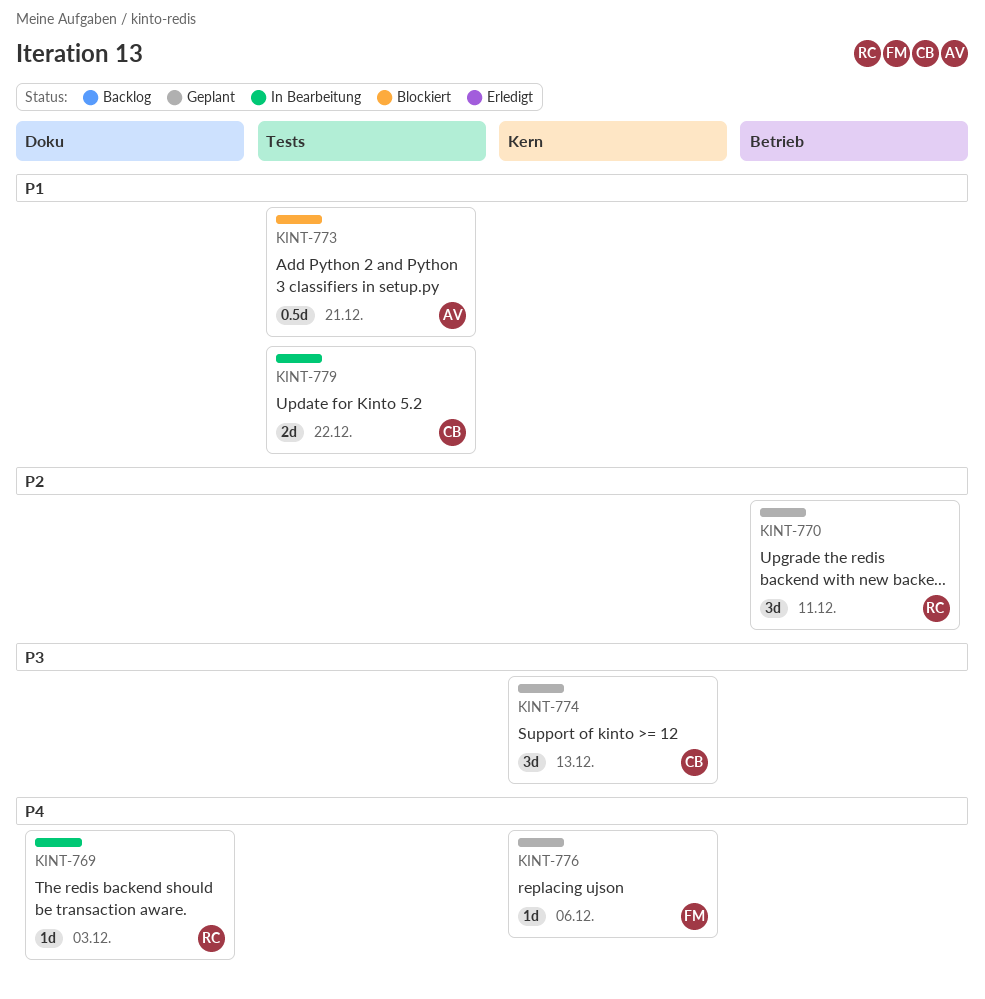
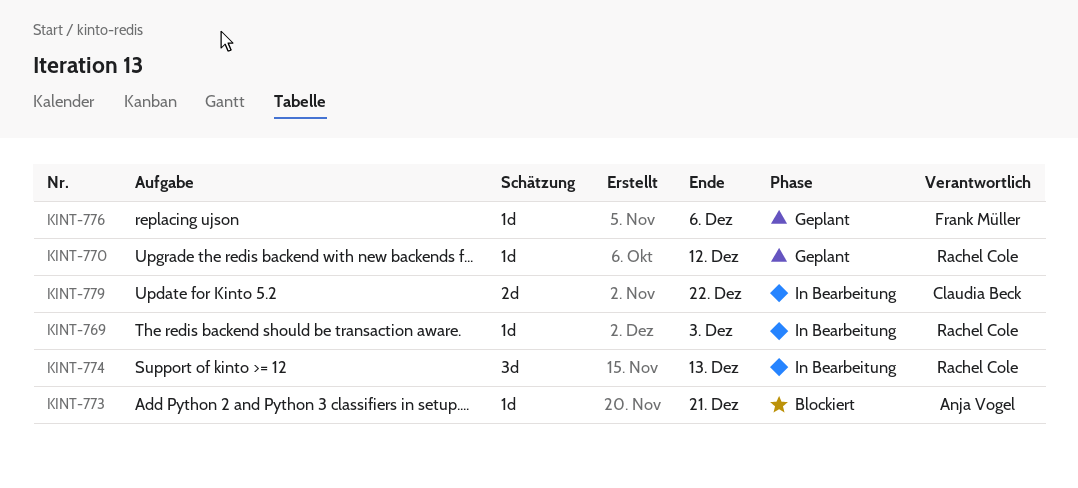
KINT-770, estimate: 3d -> 1d
KINT-770, due: Dec 11 -> Dec 12
KINT-773, estimate: 0.5d -> 1d
KINT-774, status: Geplant -> In Bearbeitung
KINT-774, owner: Claudia Beck -> Rachel Cole

